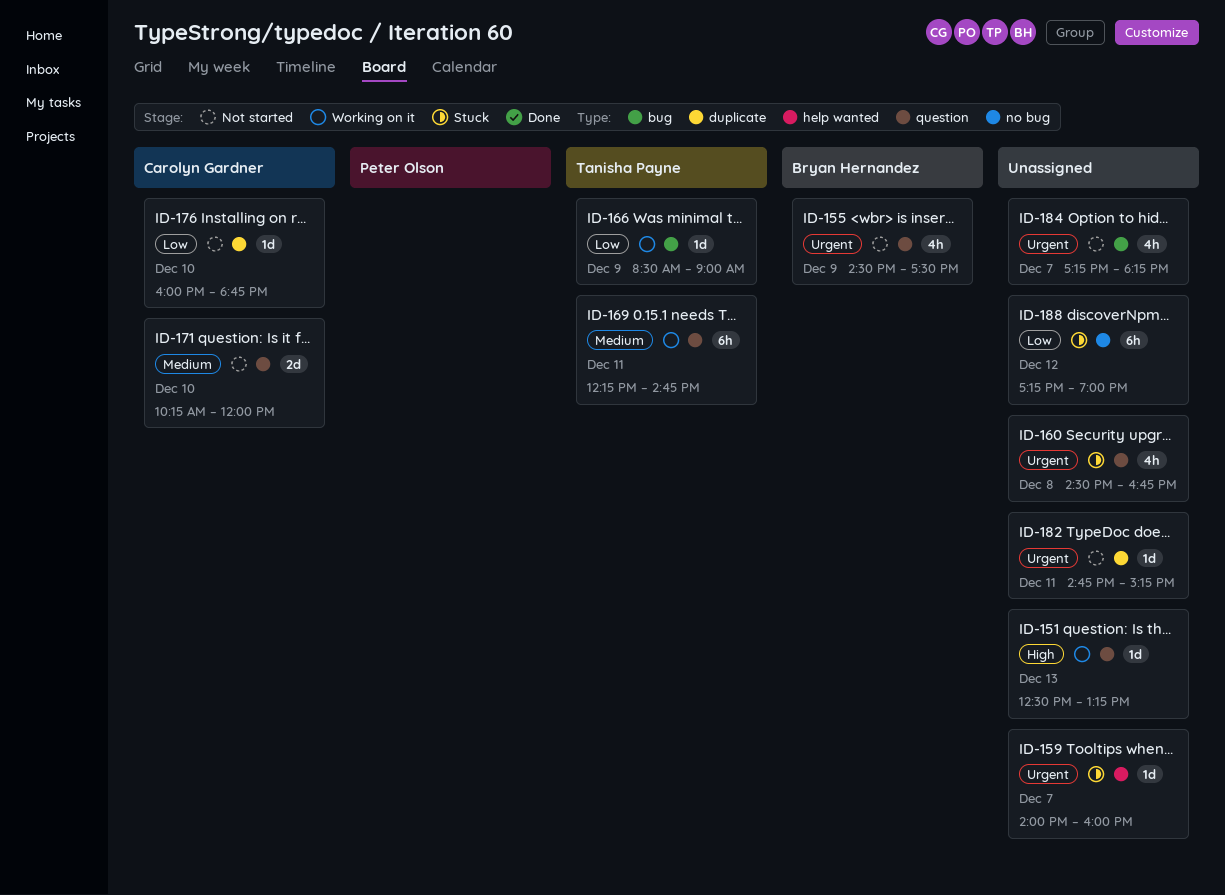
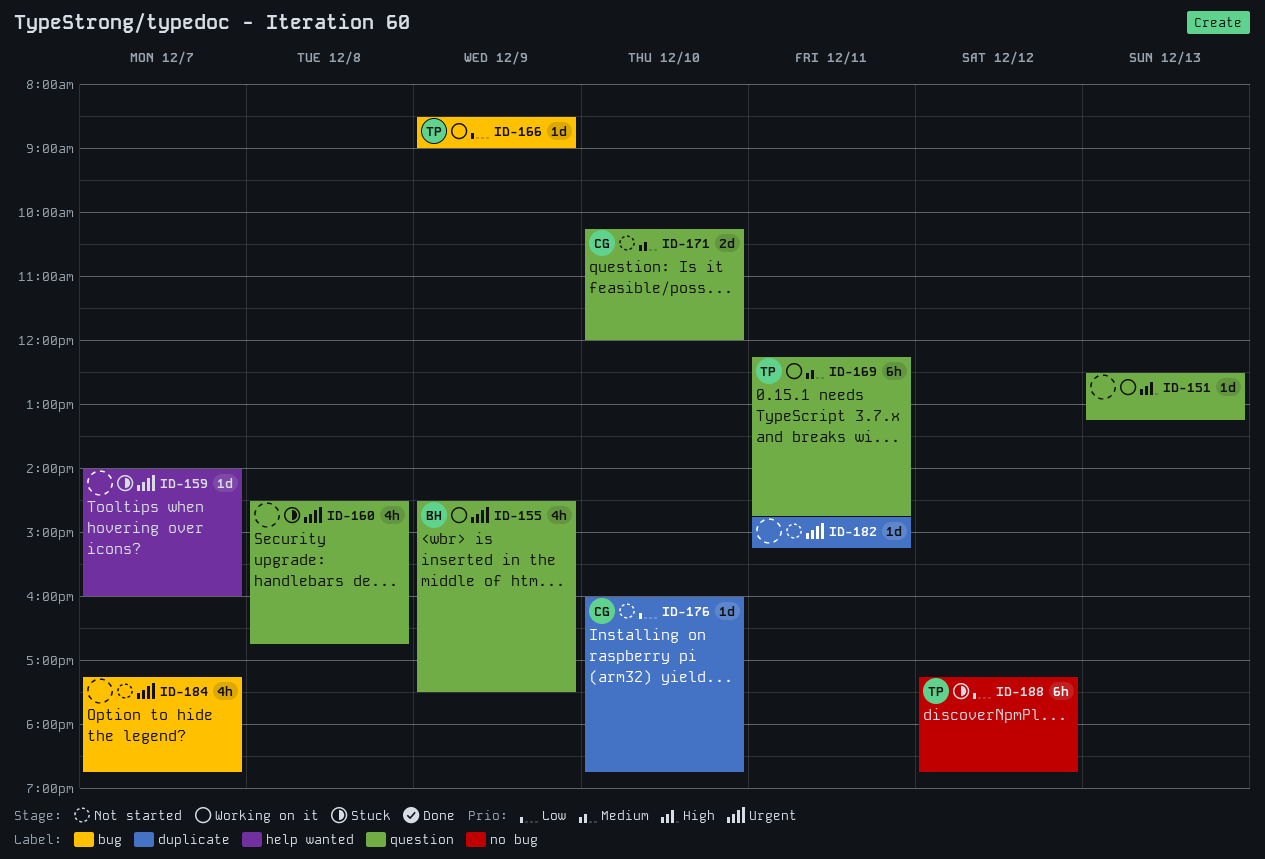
ID-155, status: Not started -> Working on it
ID-184, ends: 18:15 -> 18:45
ID-188, owner: none -> Tanisha Payne
ID-188, ends: 19:00 -> 18:45

